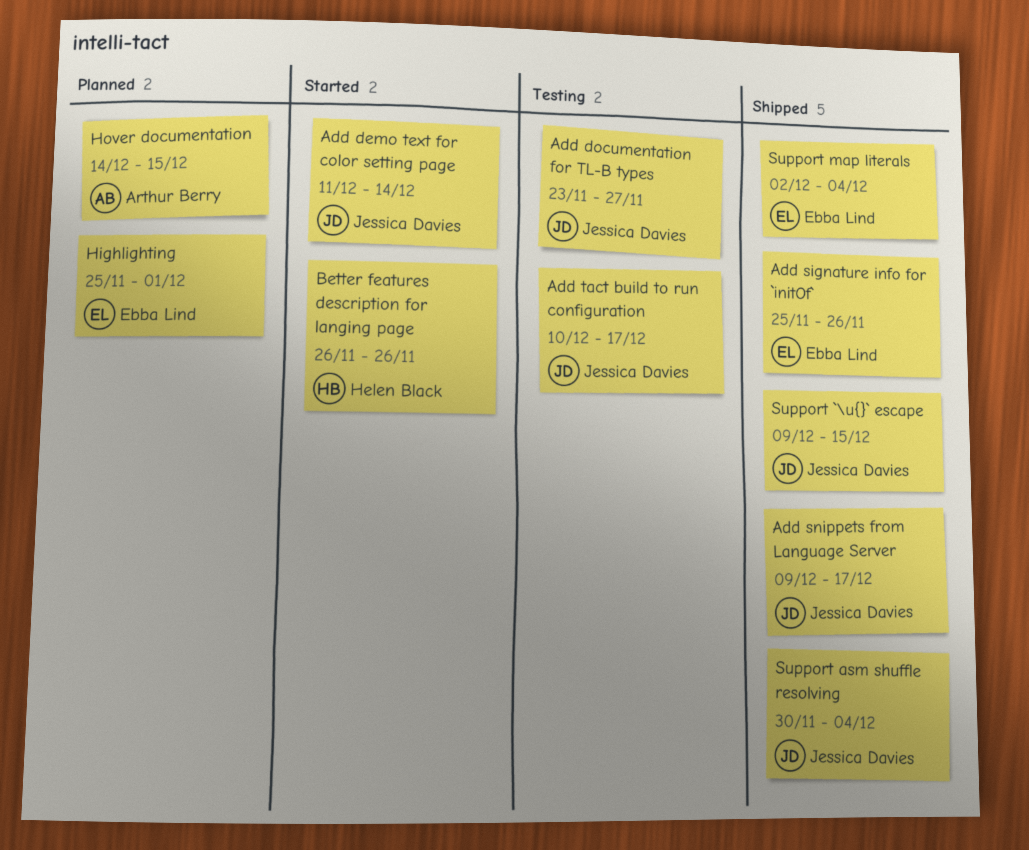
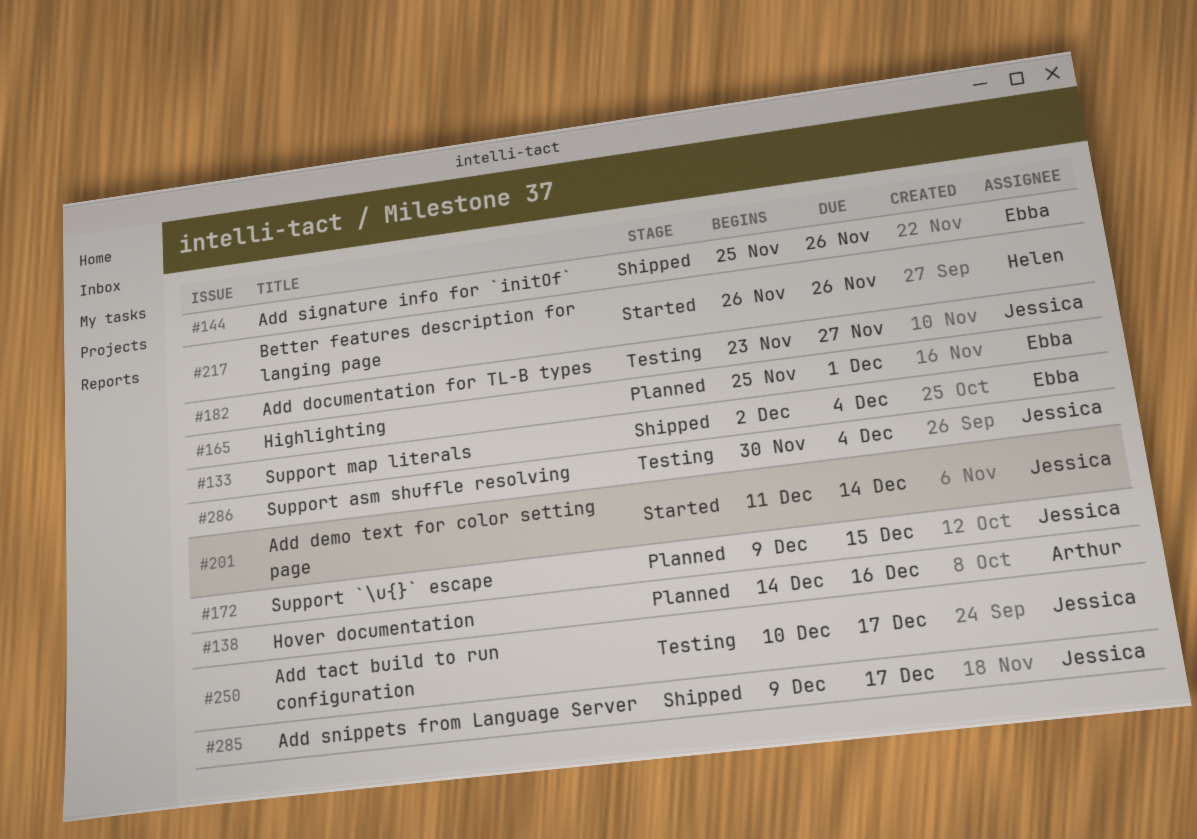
Hover documentation, due: Dec 15 -> Dec 16
Support `\u{}` escape, status: Shipped -> Planned
Support asm shuffle resolving, status: Shipped -> Testing

